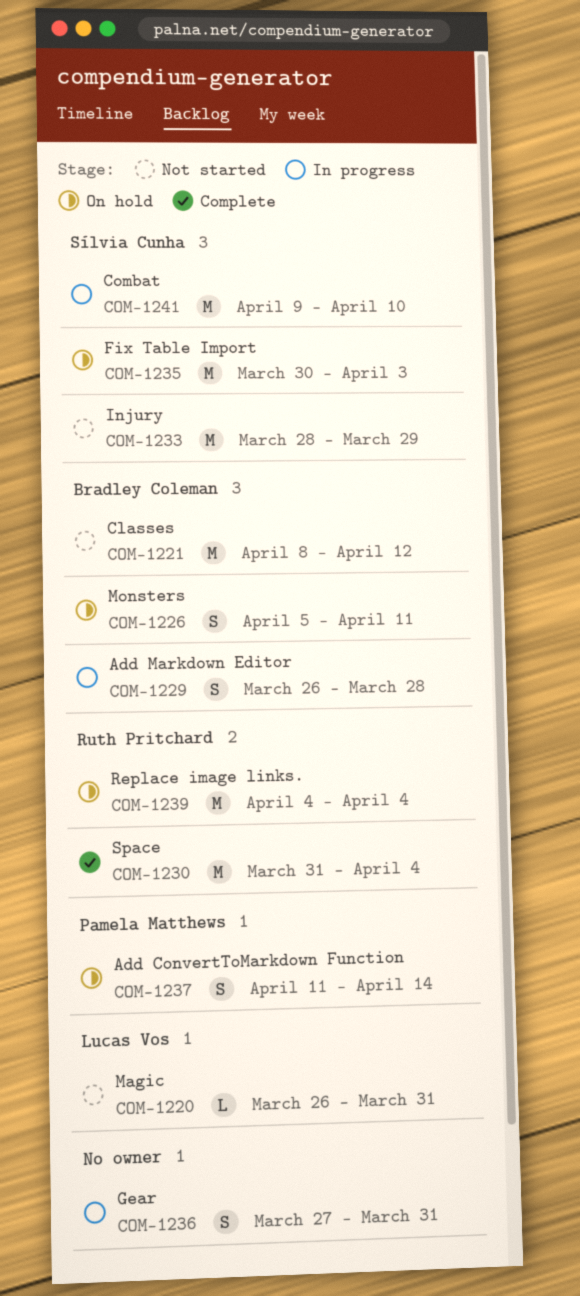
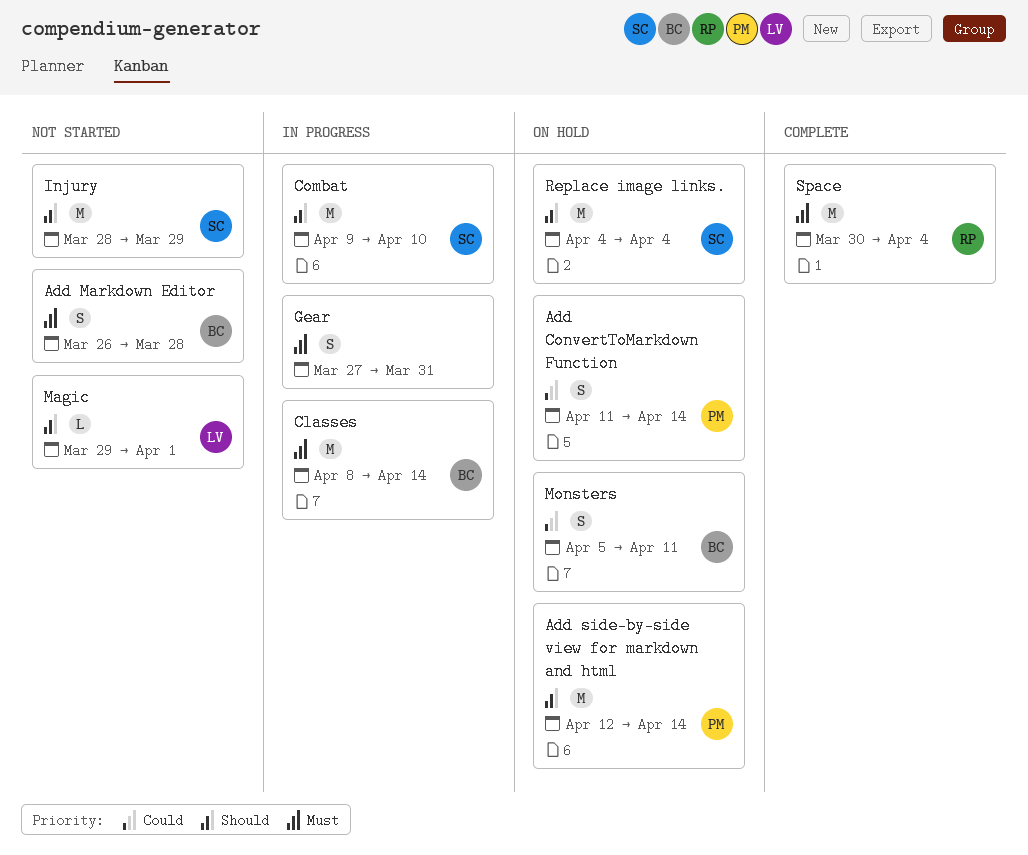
Add Markdown Editor, status: In progress -> Not started
Add side-by-side view for markdown and html: none -> present
Classes, status: Not started -> In progress
Classes, due: Apr 12 -> Apr 14
Fix Table Import: present -> none
Magic, start: Mar 26 -> Mar 29
Magic, due: Mar 31 -> Apr 1
Replace image links., owner: Ruth Pritchard -> Sílvia Cunha
Space, start: Mar 31 -> Mar 30

